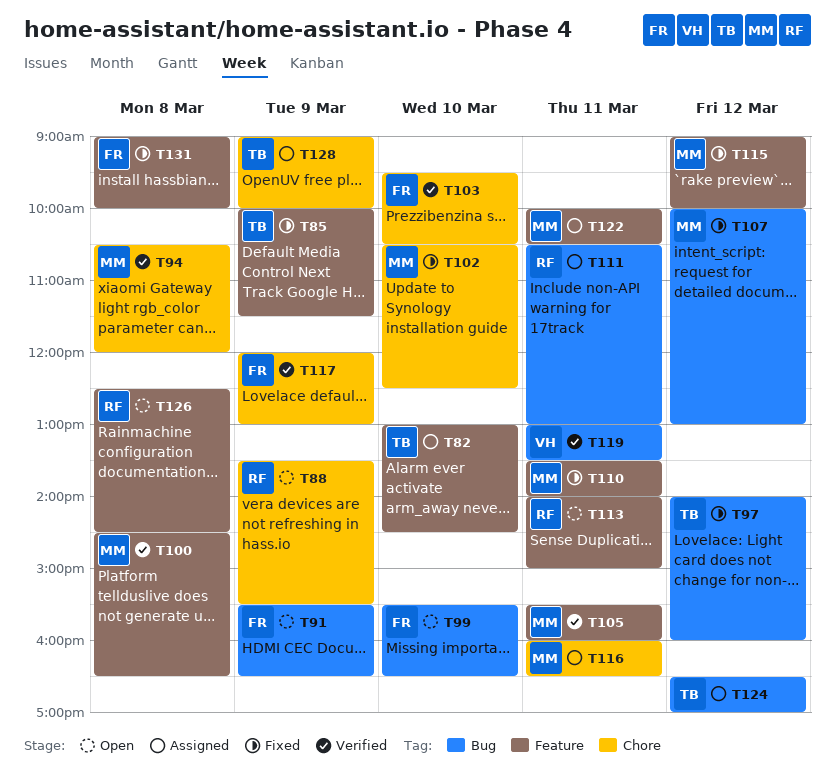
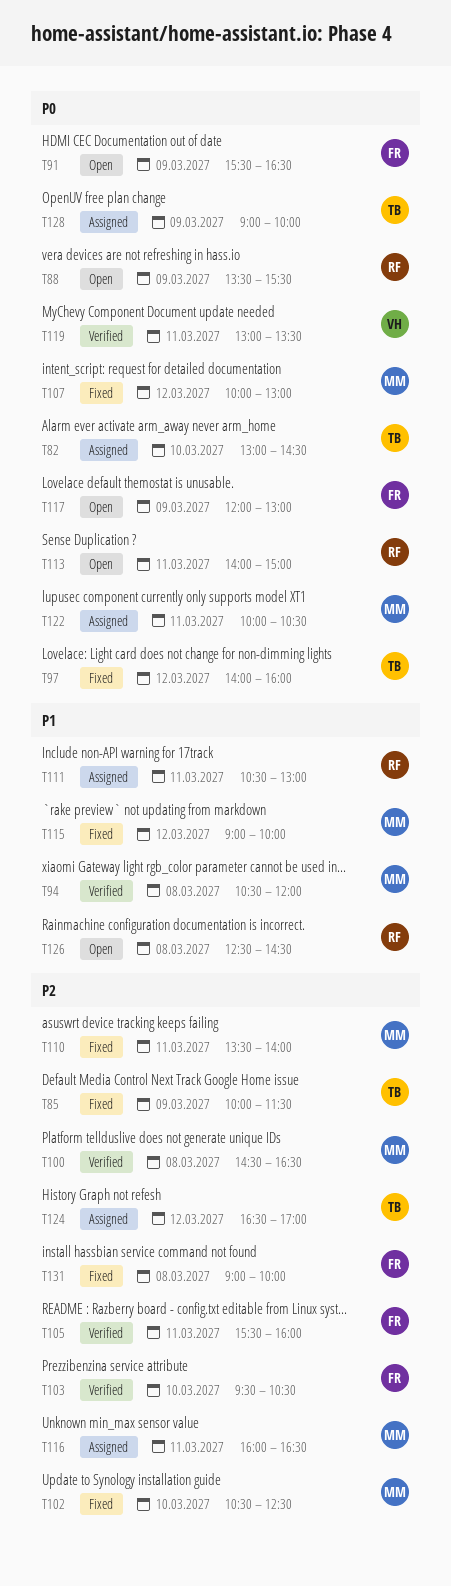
T99: present -> none
T105, owner: MM -> FR
T117, status: Verified -> Open

